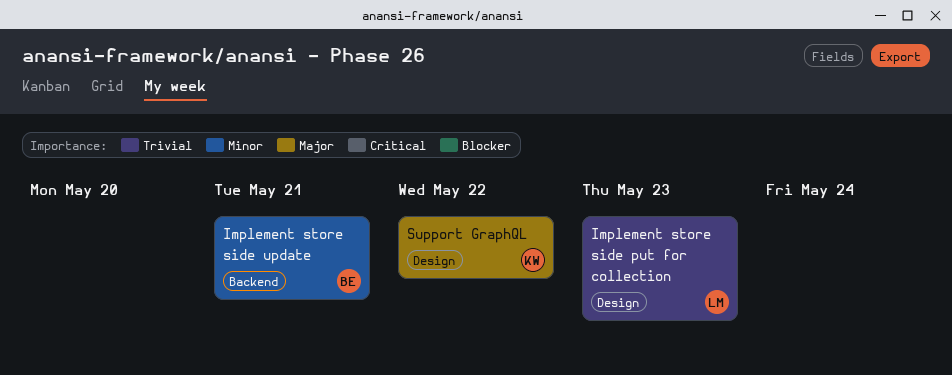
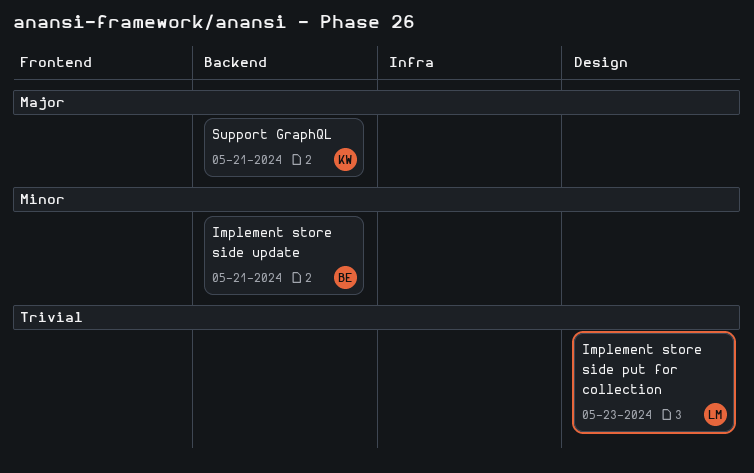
Support GraphQL, label: Design -> Backend
Support GraphQL, due: May 22 -> May 21

